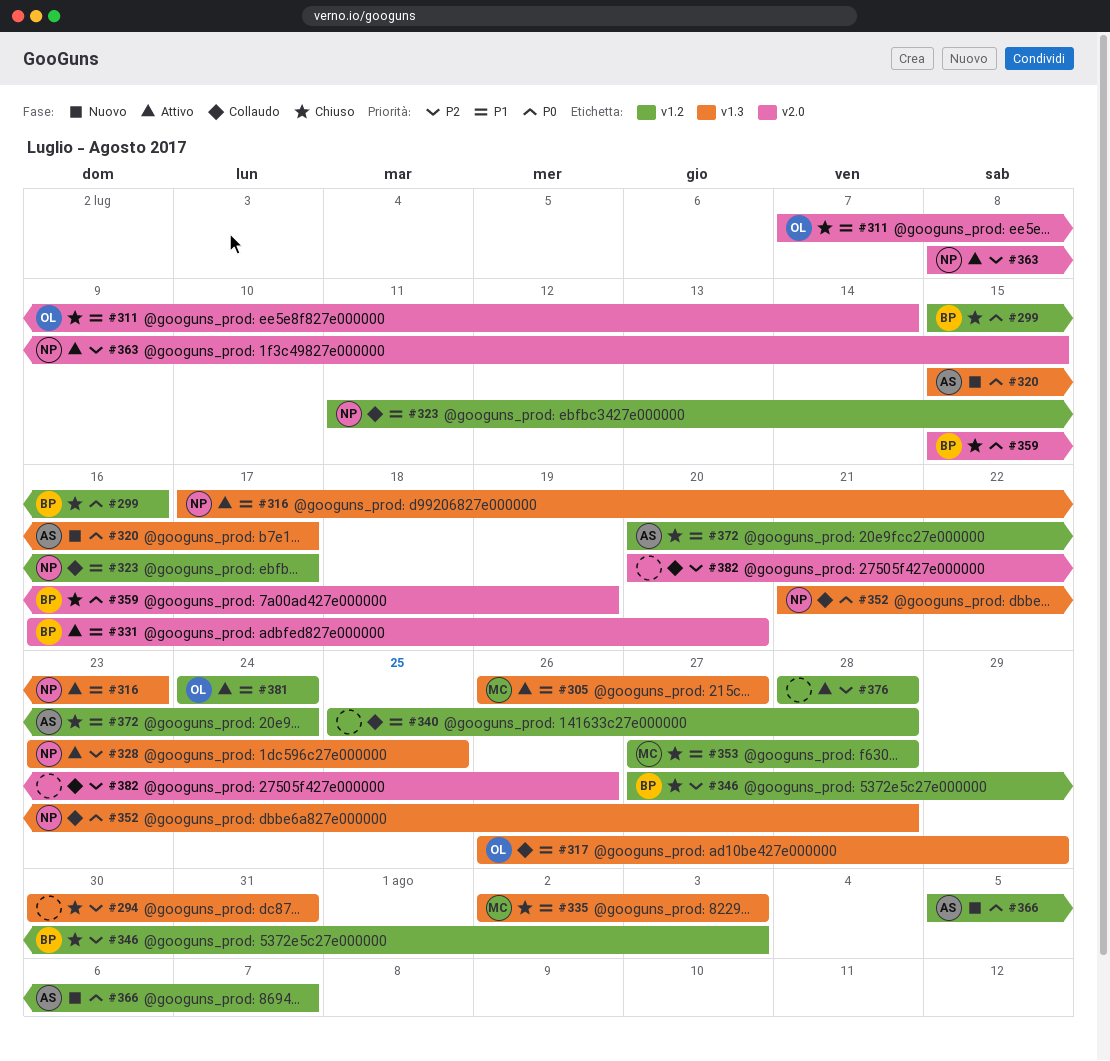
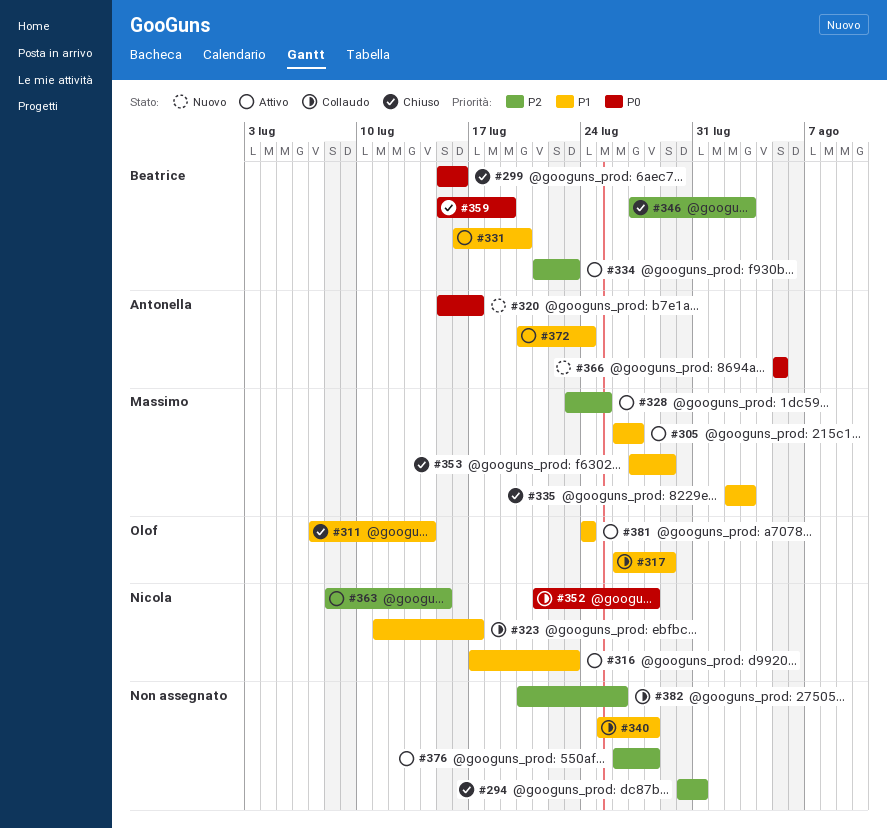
#328, owner: Nicola -> Massimo
#334: none -> present
#353, due: Jul 28 -> Jul 29
#366, due: Aug 7 -> Aug 5
#372, status: Chiuso -> Attivo
#376, start: Jul 28 -> Jul 26

